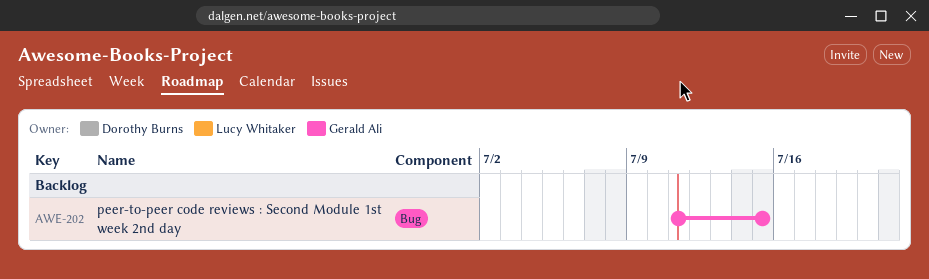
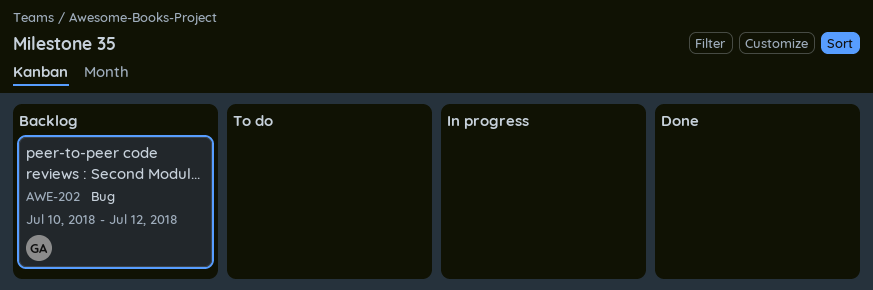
AWE-202, start: Jul 11 -> Jul 10
AWE-202, due: Jul 15 -> Jul 12

